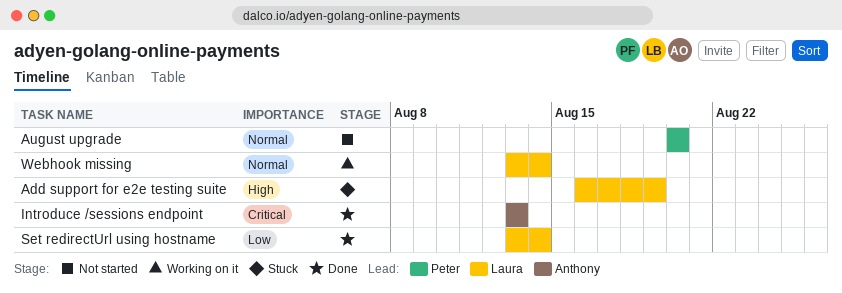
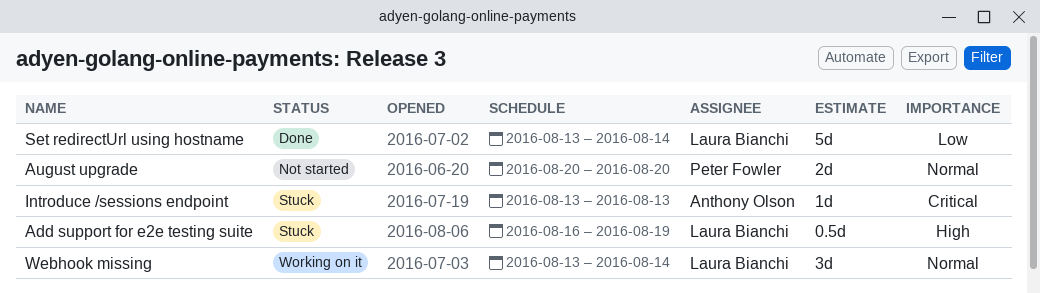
Introduce /sessions endpoint, status: Done -> Stuck

